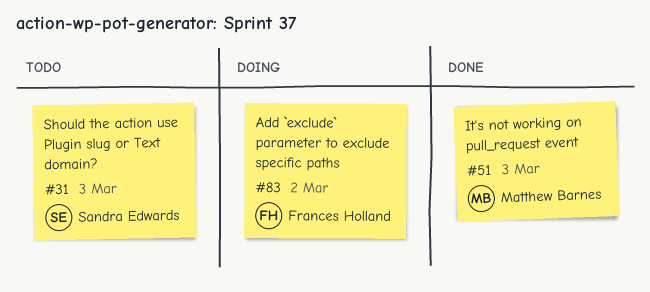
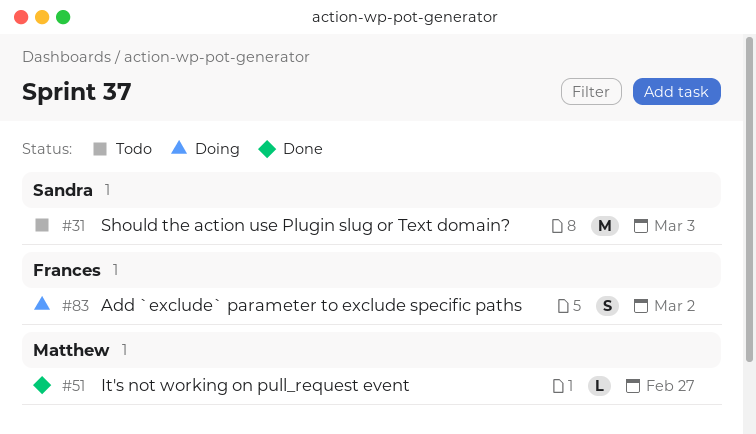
#51, due: Mar 3 -> Feb 27

